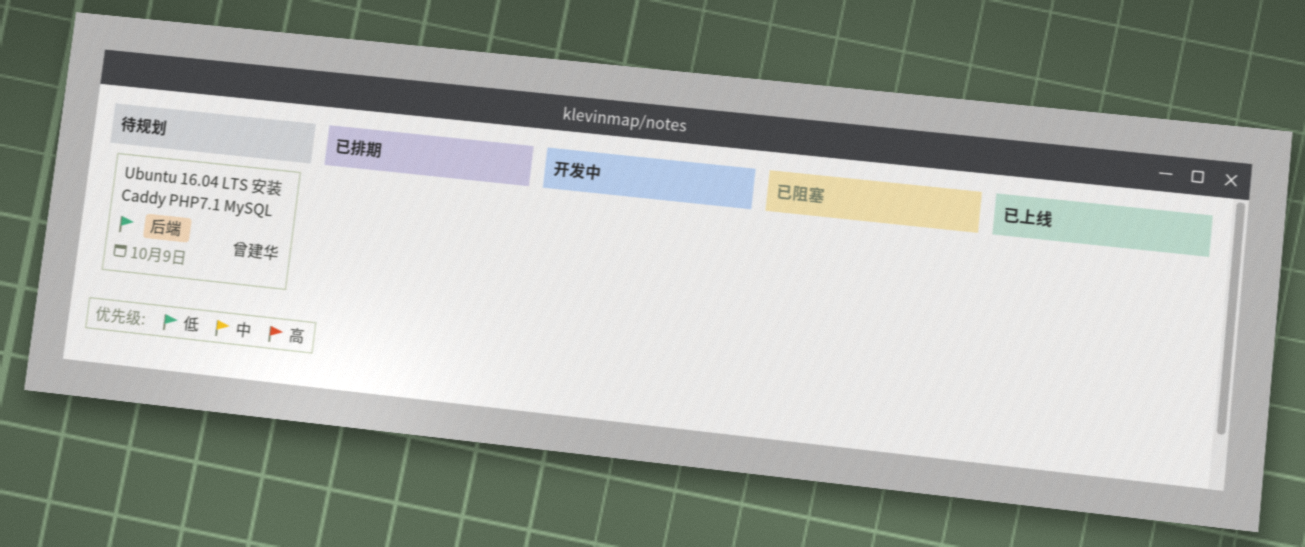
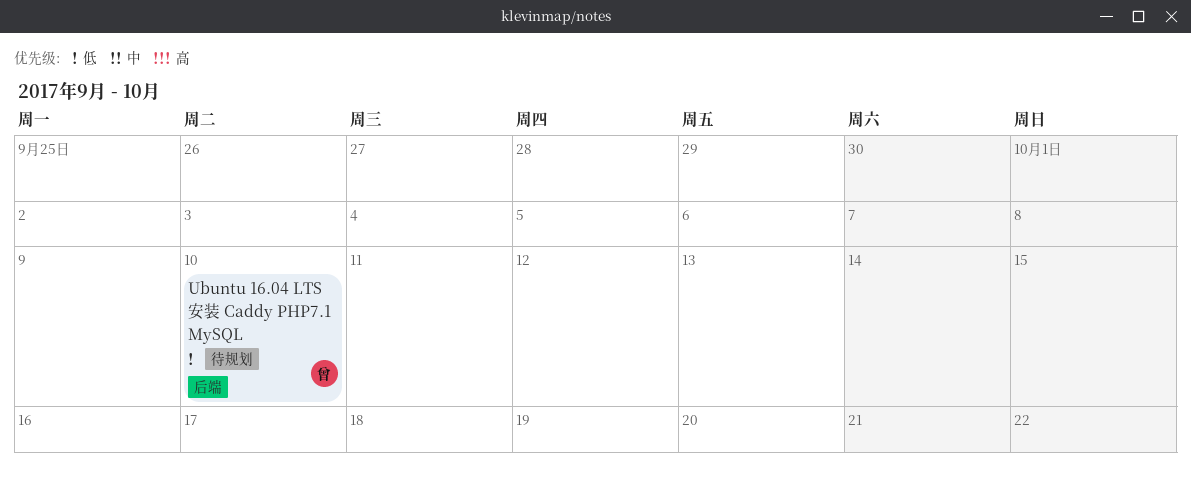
Ubuntu 16.04 LTS 安装 Caddy PHP7.1 MySQL, due: Oct 9 -> Oct 10

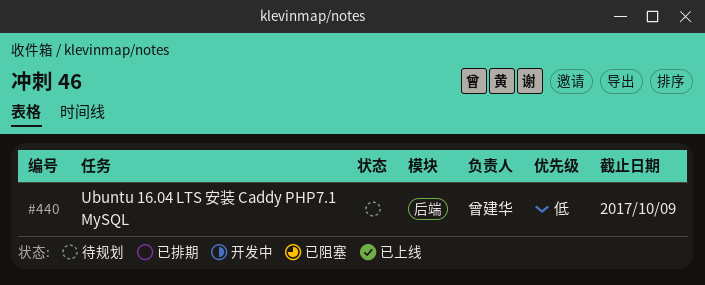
Ubuntu 16.04 LTS 安装 Caddy PHP7.1 MySQL, due: Oct 10 -> Oct 9

